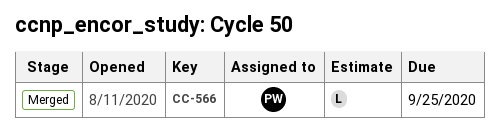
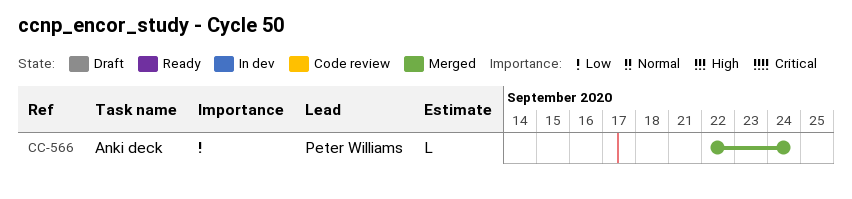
CC-566, due: Sep 25 -> Sep 24

